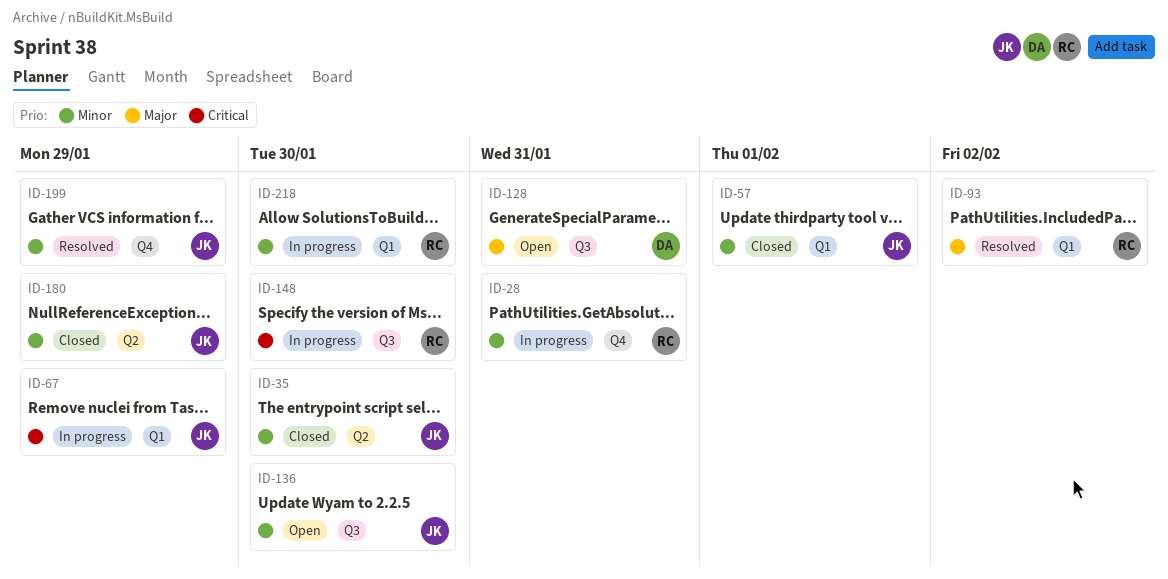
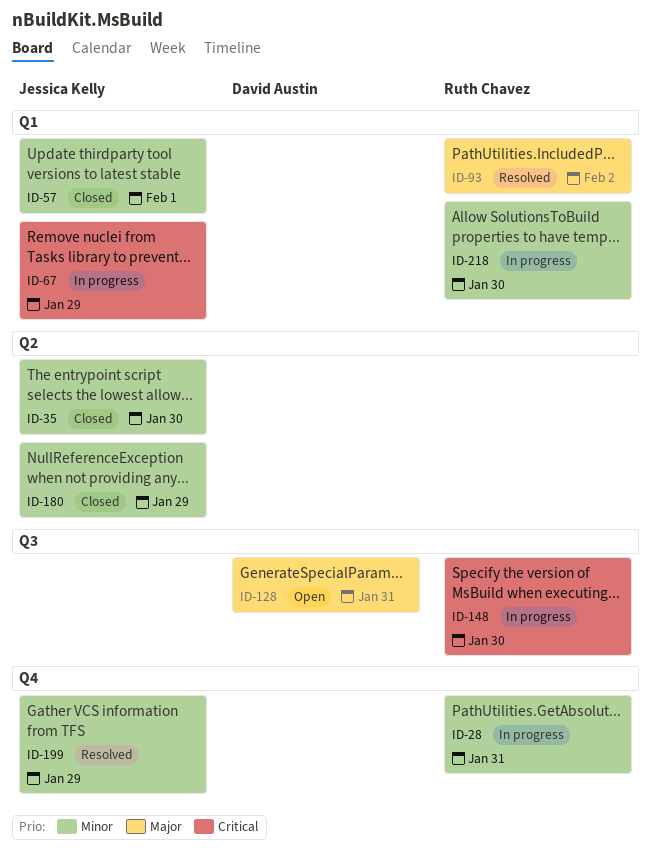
ID-136: present -> none

